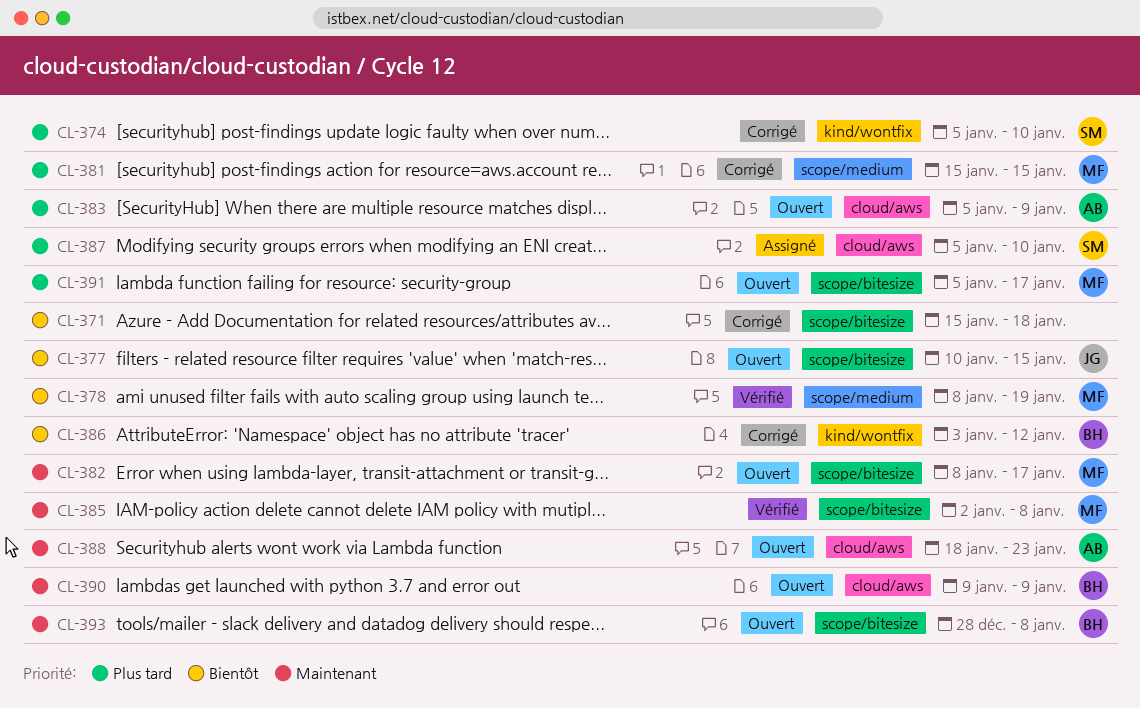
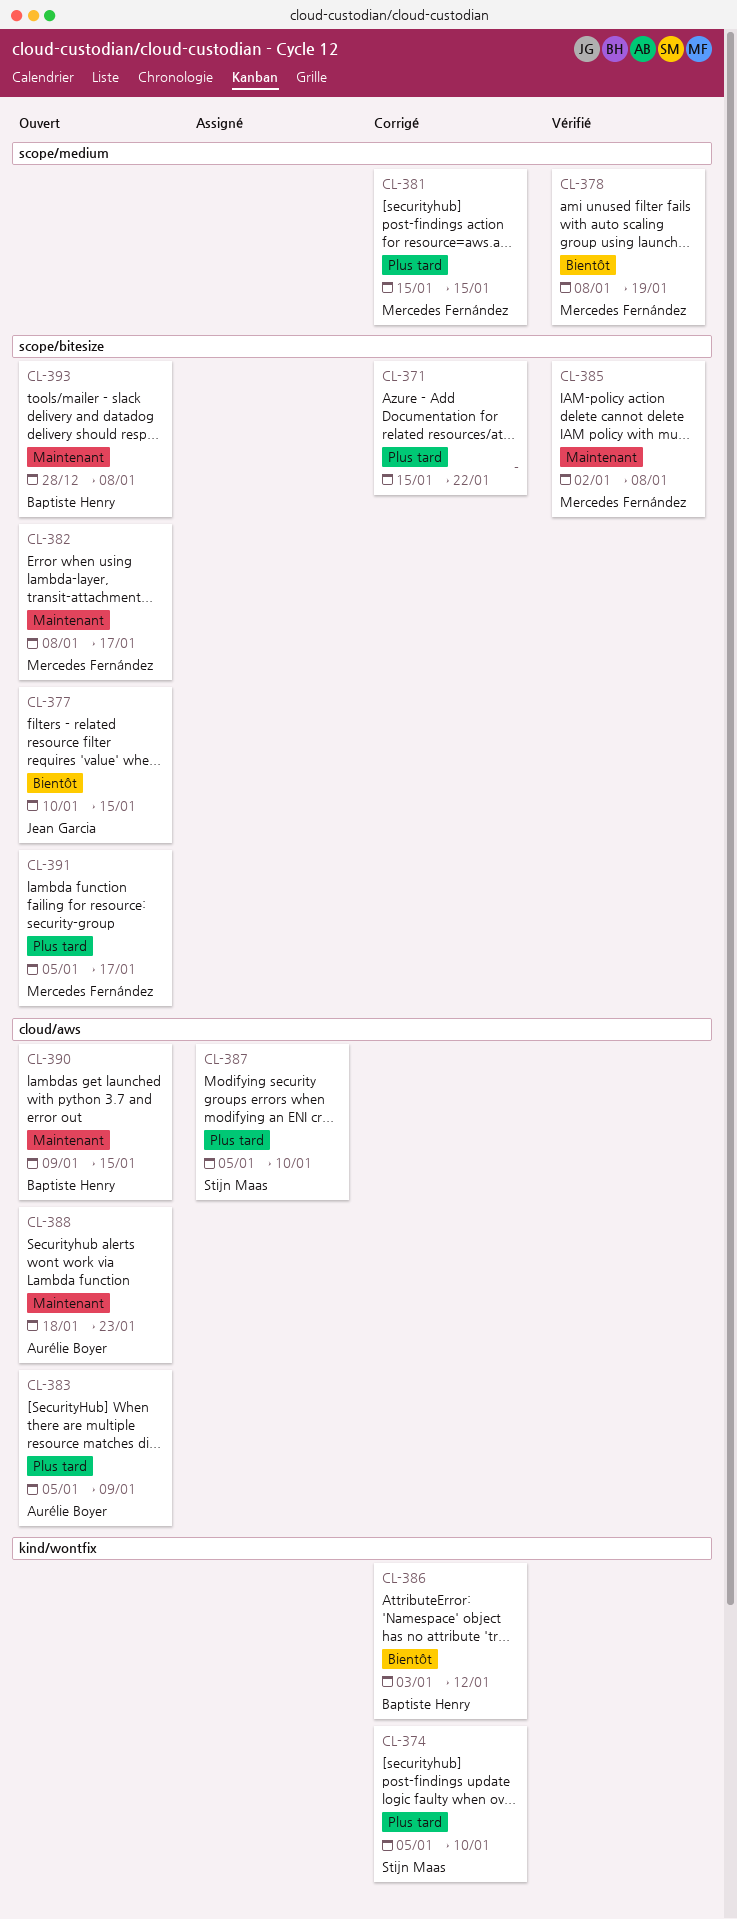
CL-371, priority: Bientôt -> Plus tard
CL-371, due: Jan 18 -> Jan 22
CL-390, due: Jan 9 -> Jan 15

